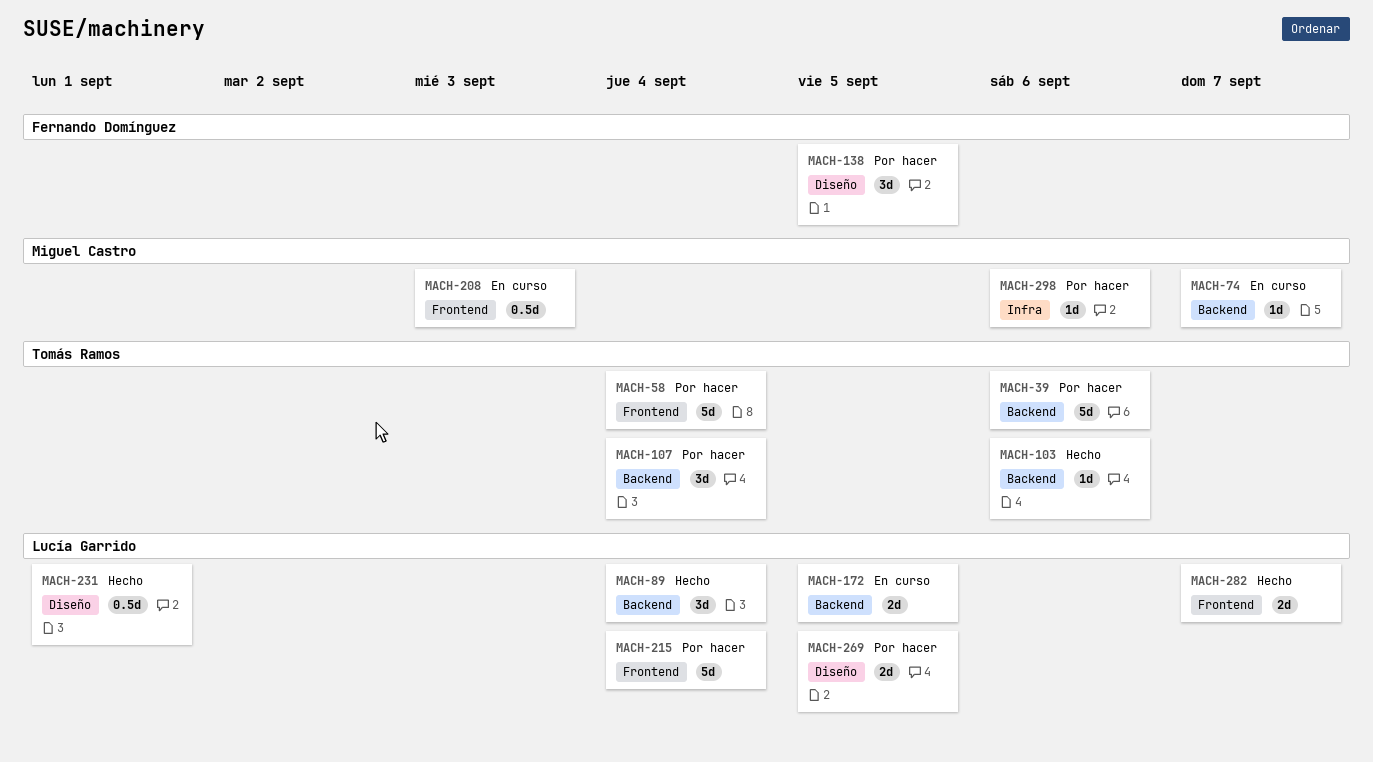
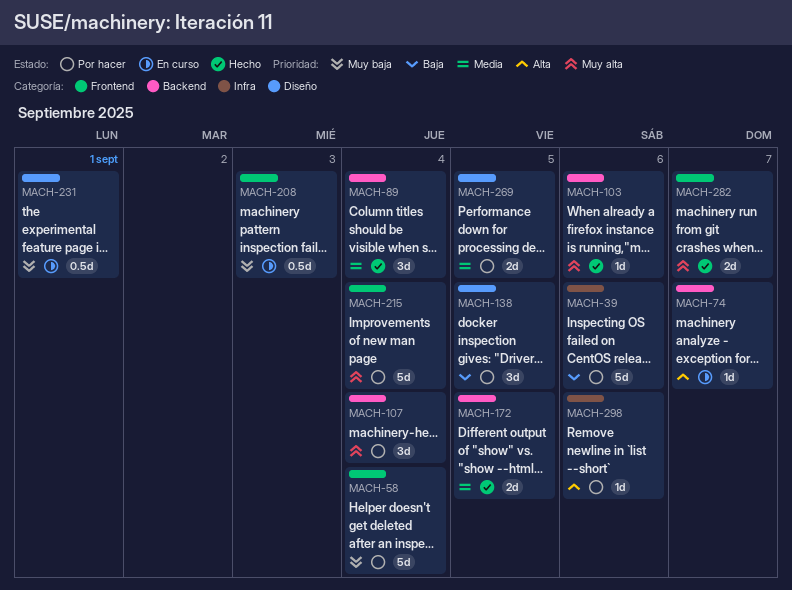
MACH-39, label: Backend -> Infra
MACH-172, status: En curso -> Hecho
MACH-231, status: Hecho -> En curso

